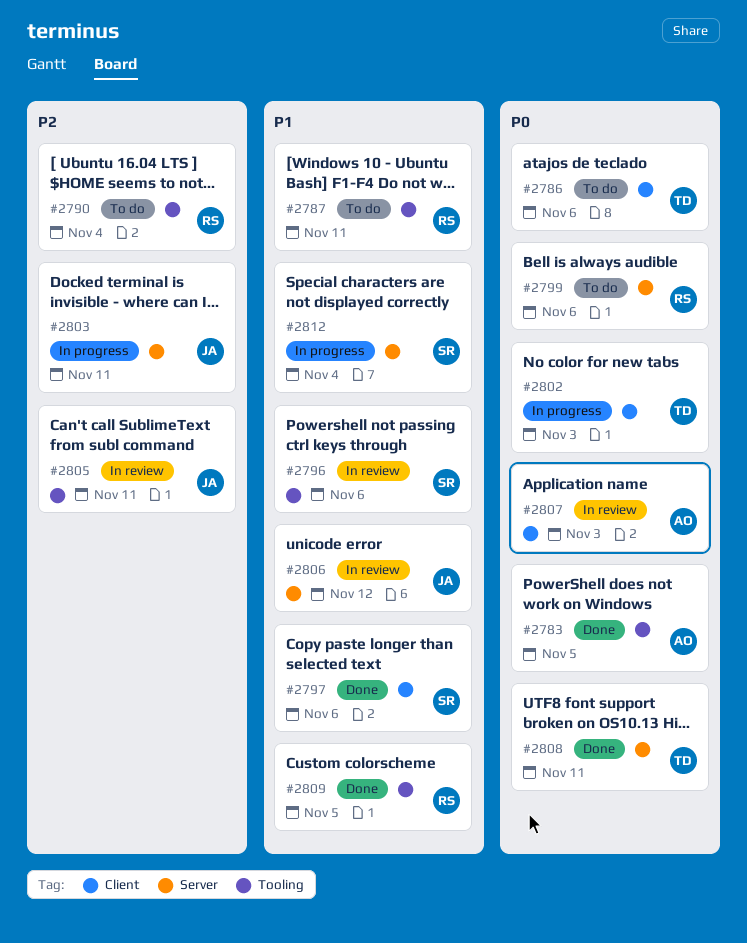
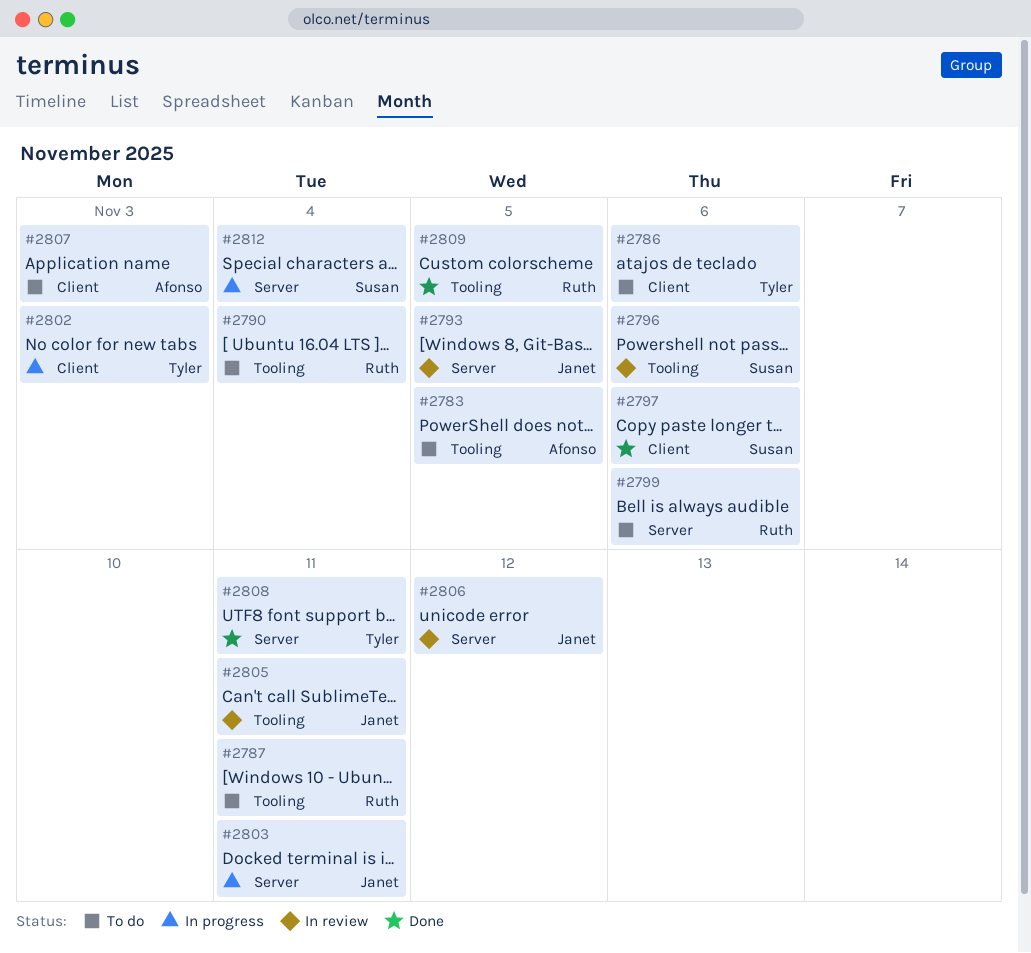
#2783, status: Done -> To do
#2793: none -> present
#2807, status: In review -> To do

